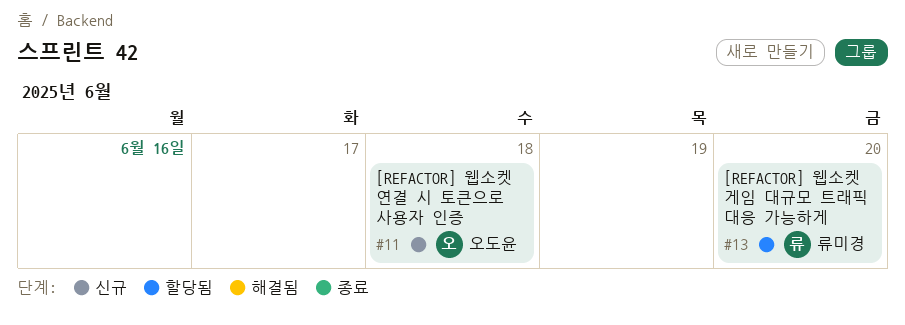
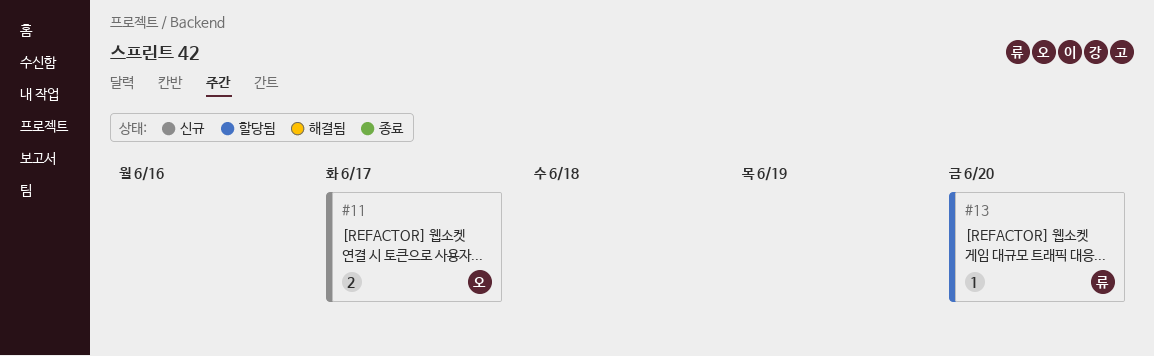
#11, due: Jun 18 -> Jun 17

